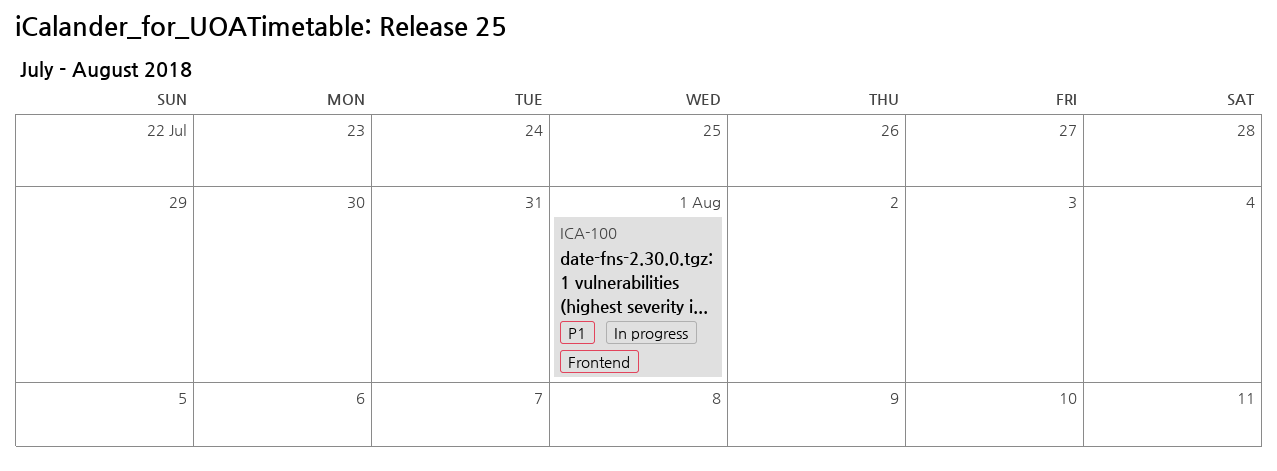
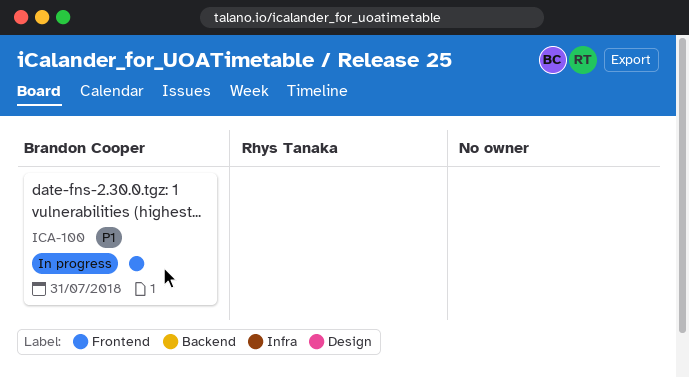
ICA-100, due: Aug 1 -> Jul 31

